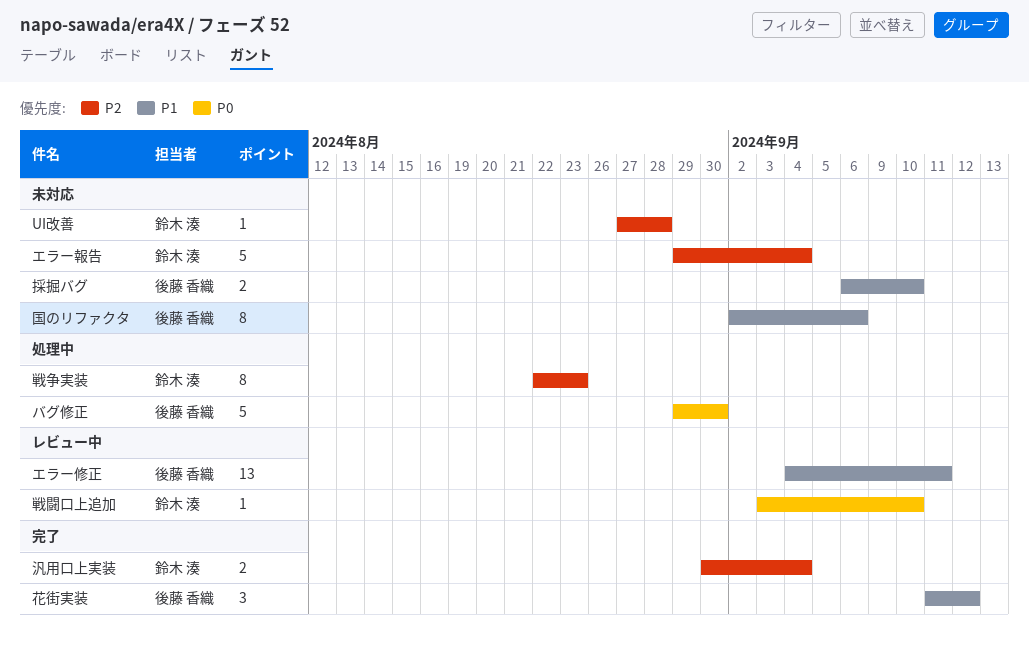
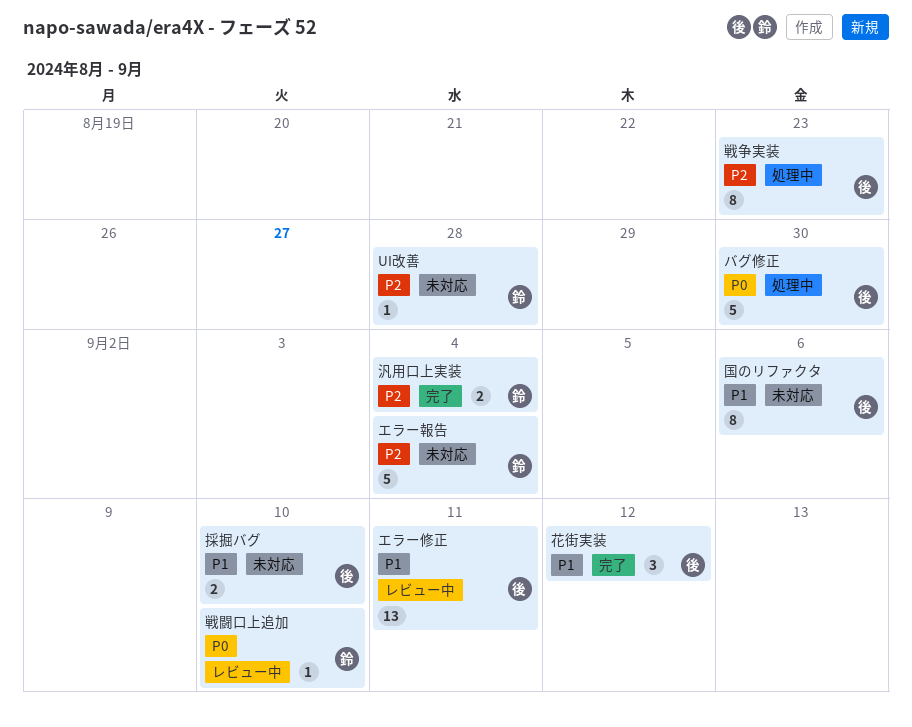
戦争実装, owner: 鈴木 湊 -> 後藤 香織

